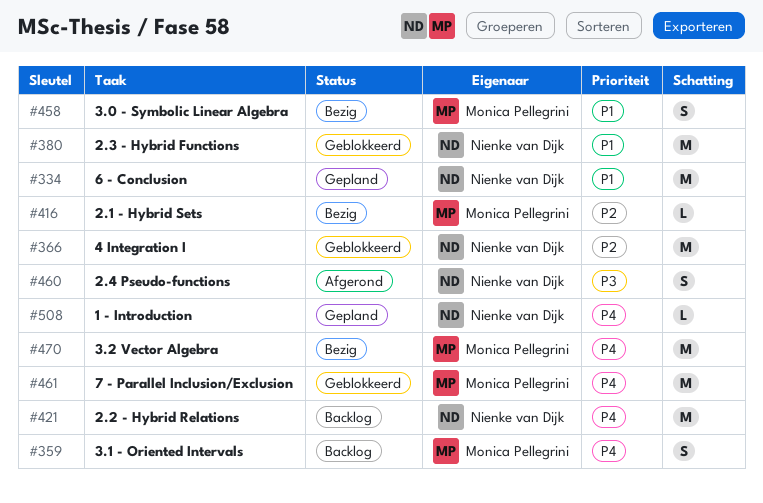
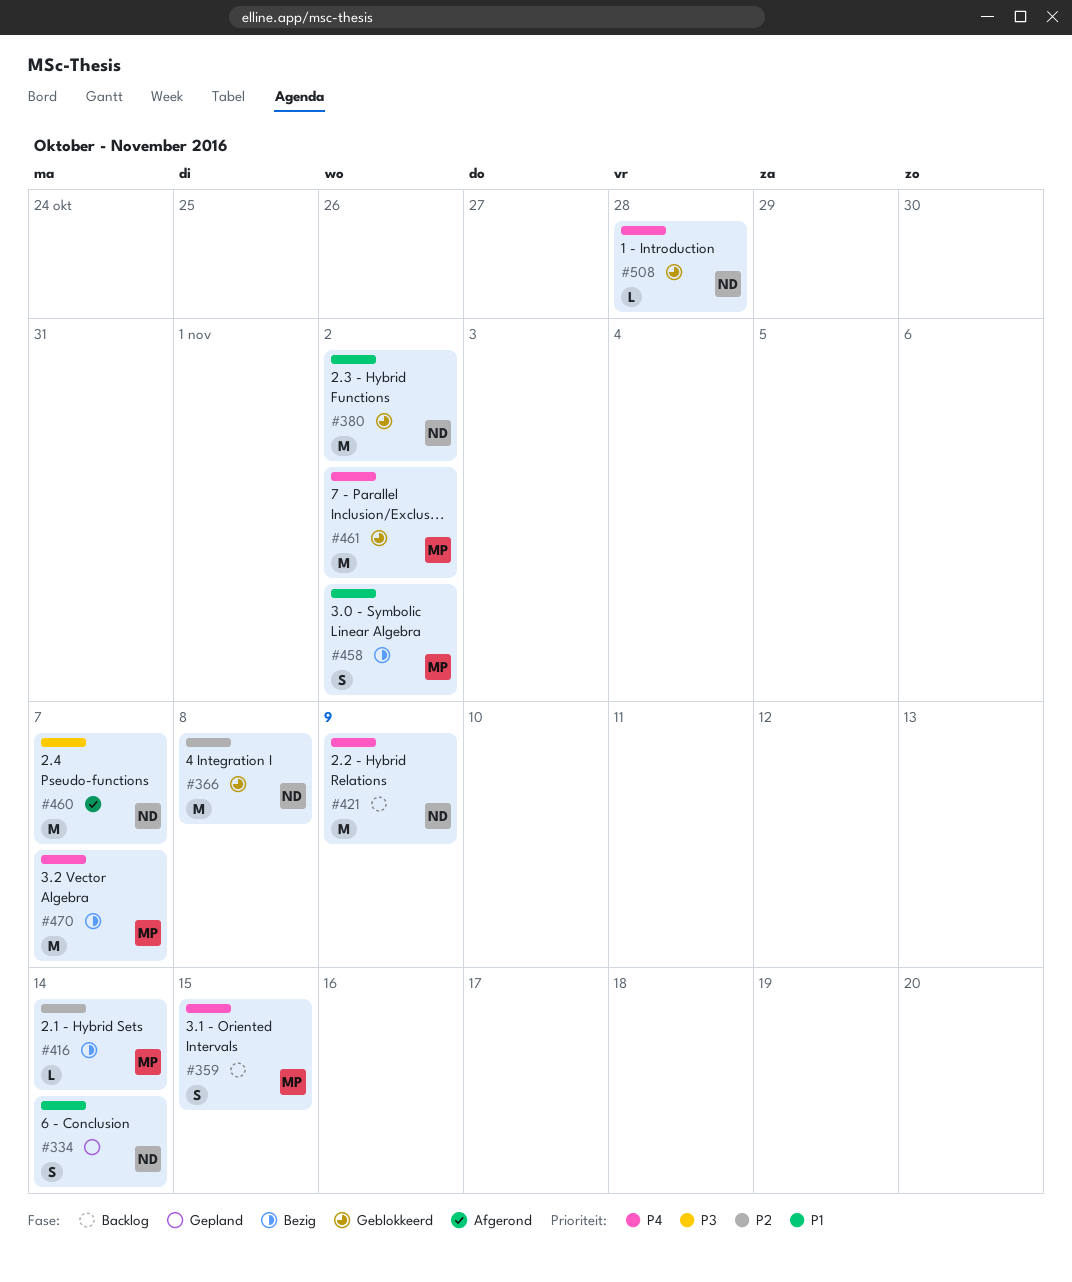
#334, estimate: M -> S
#460, estimate: S -> M
#508, status: Gepland -> Geblokkeerd

